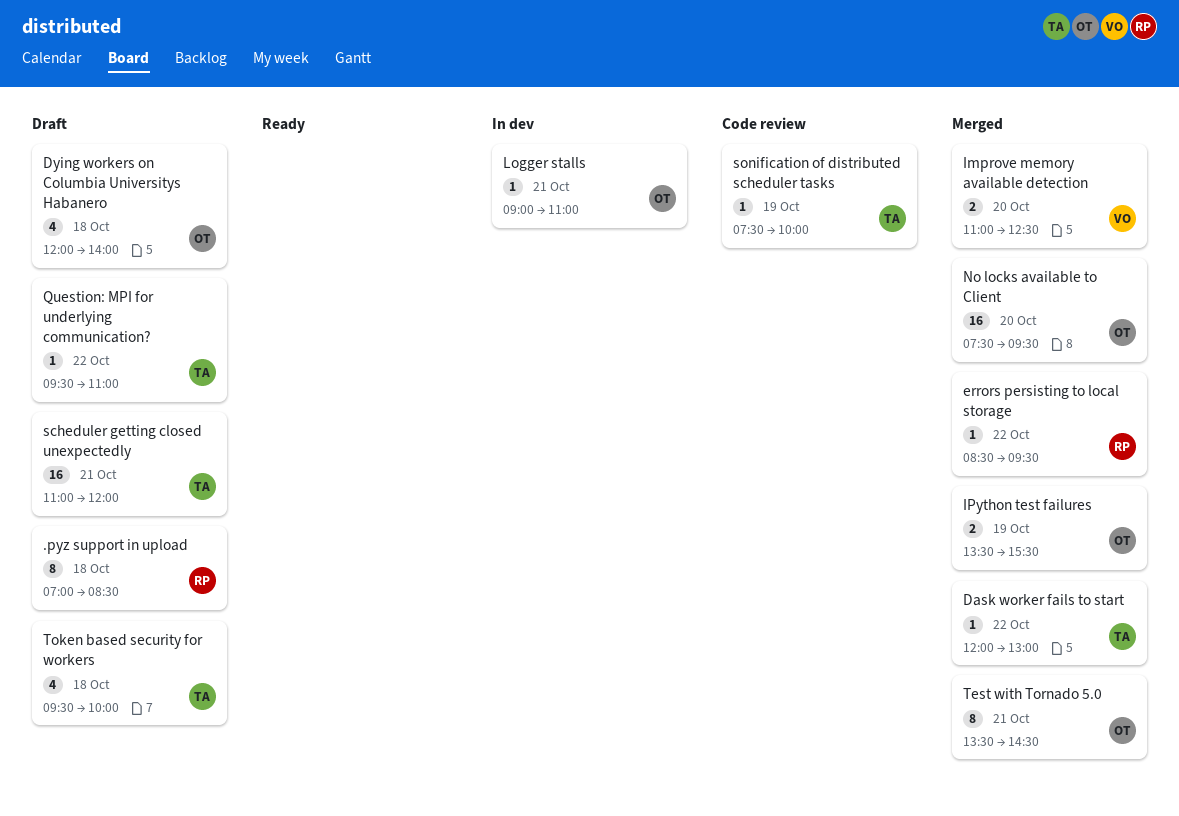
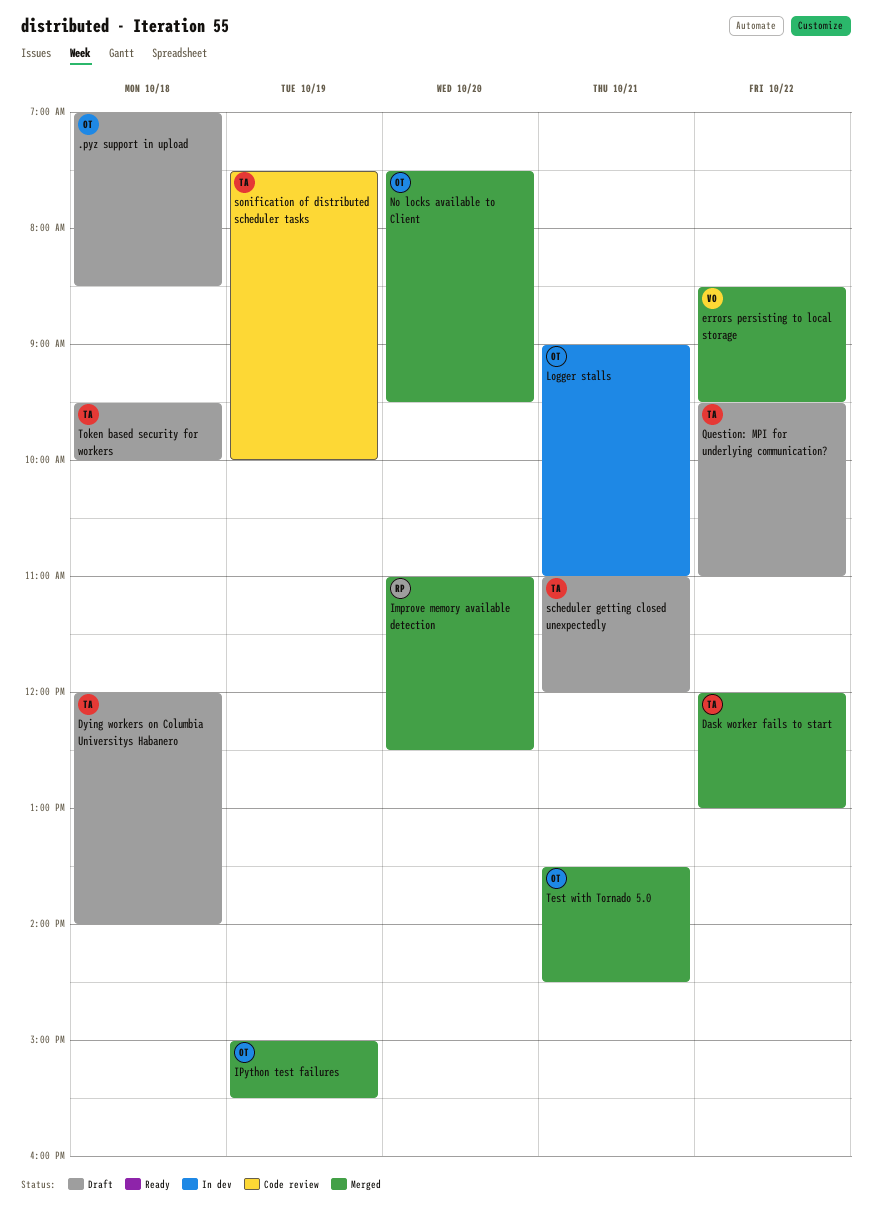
.pyz support in upload, owner: RP -> OT
Dying workers on Columbia Universitys Habanero, owner: OT -> TA
errors persisting to local storage, owner: RP -> VO
Improve memory available detection, owner: VO -> RP
IPython test failures, begins: 13:30 -> 15:00

